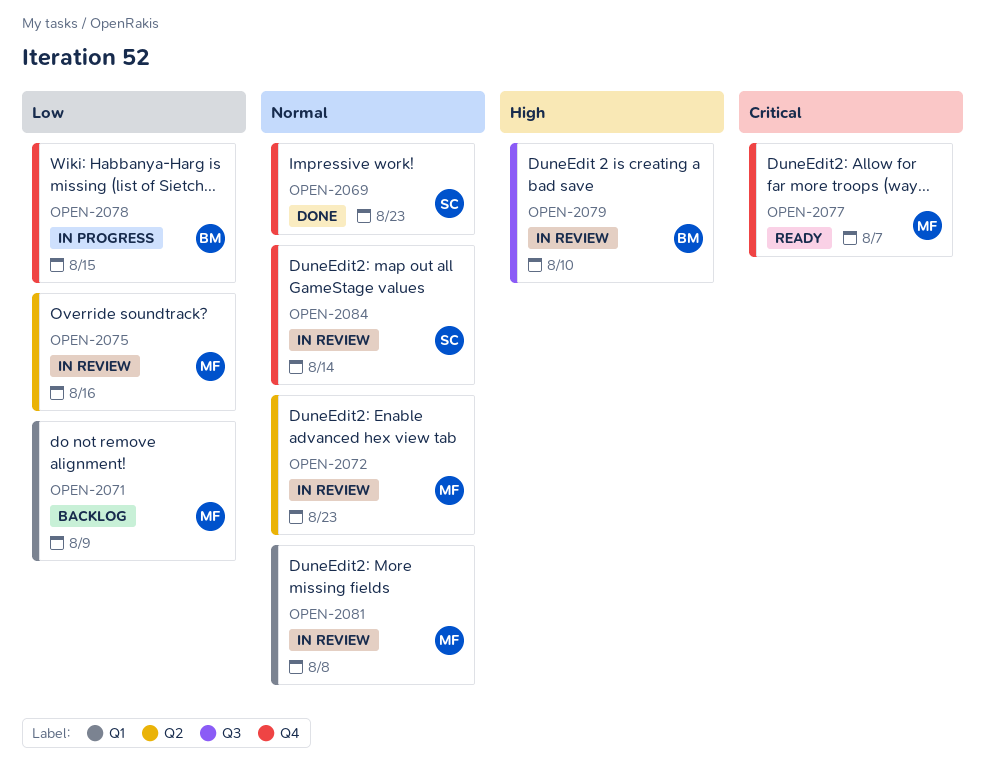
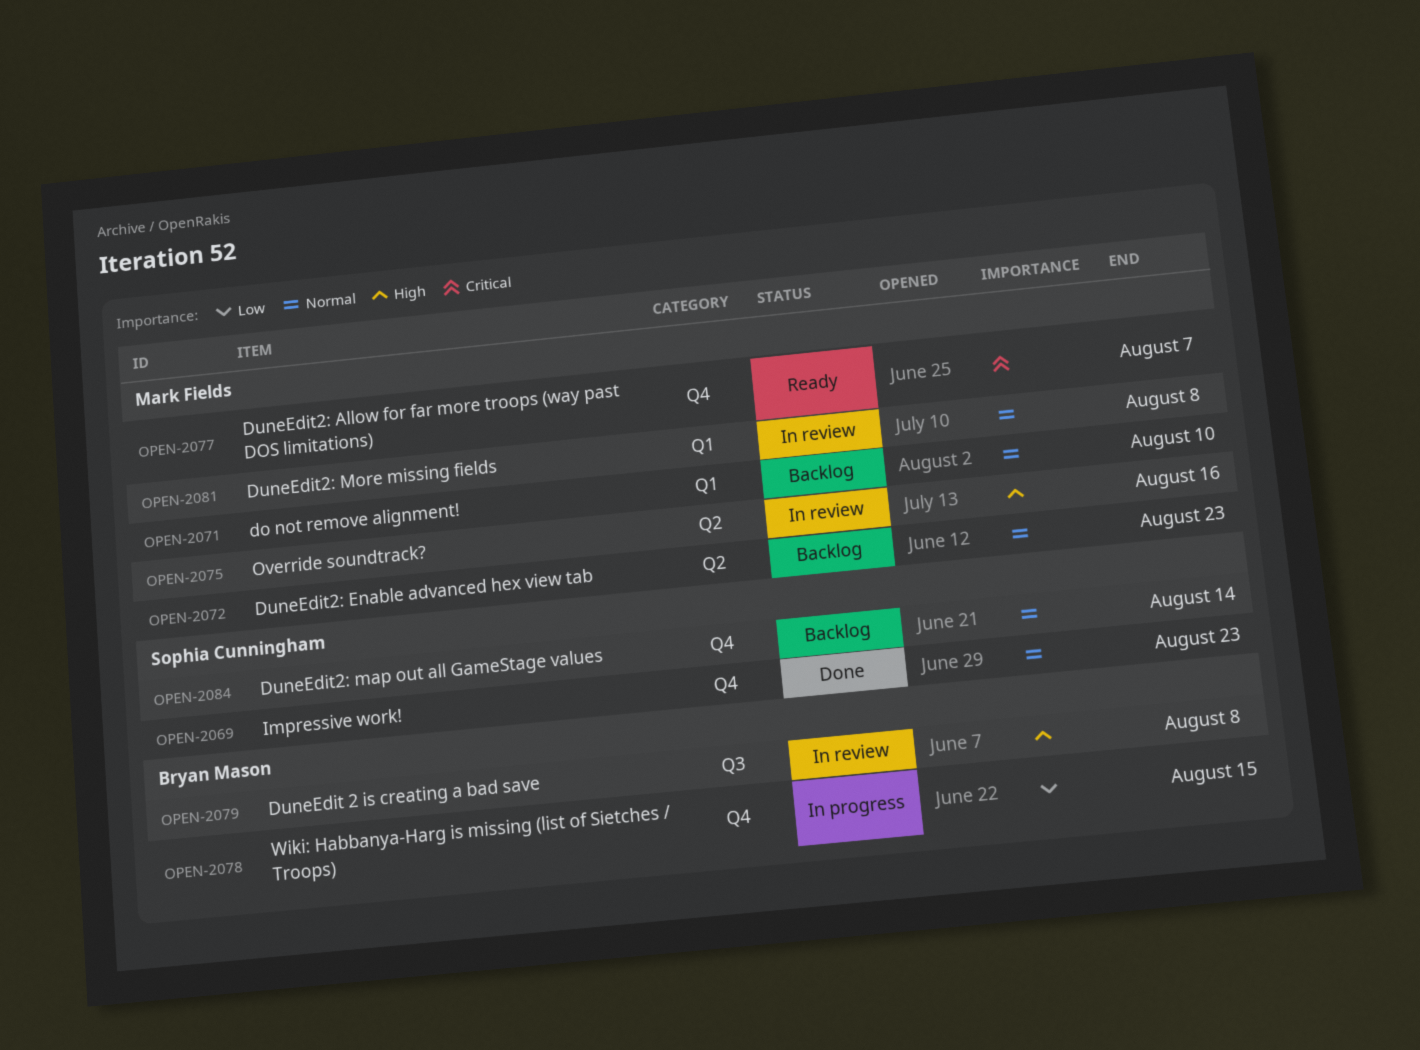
OPEN-2071, priority: Low -> Normal
OPEN-2071, due: Aug 9 -> Aug 10
OPEN-2072, status: In review -> Backlog
OPEN-2075, priority: Low -> High
OPEN-2079, due: Aug 10 -> Aug 8
OPEN-2084, status: In review -> Backlog

